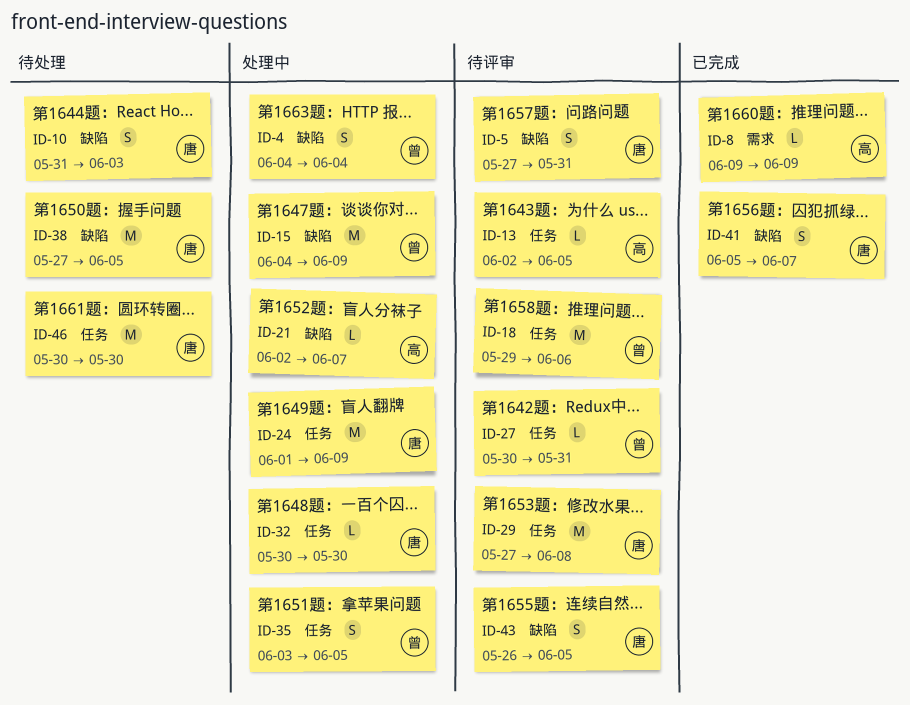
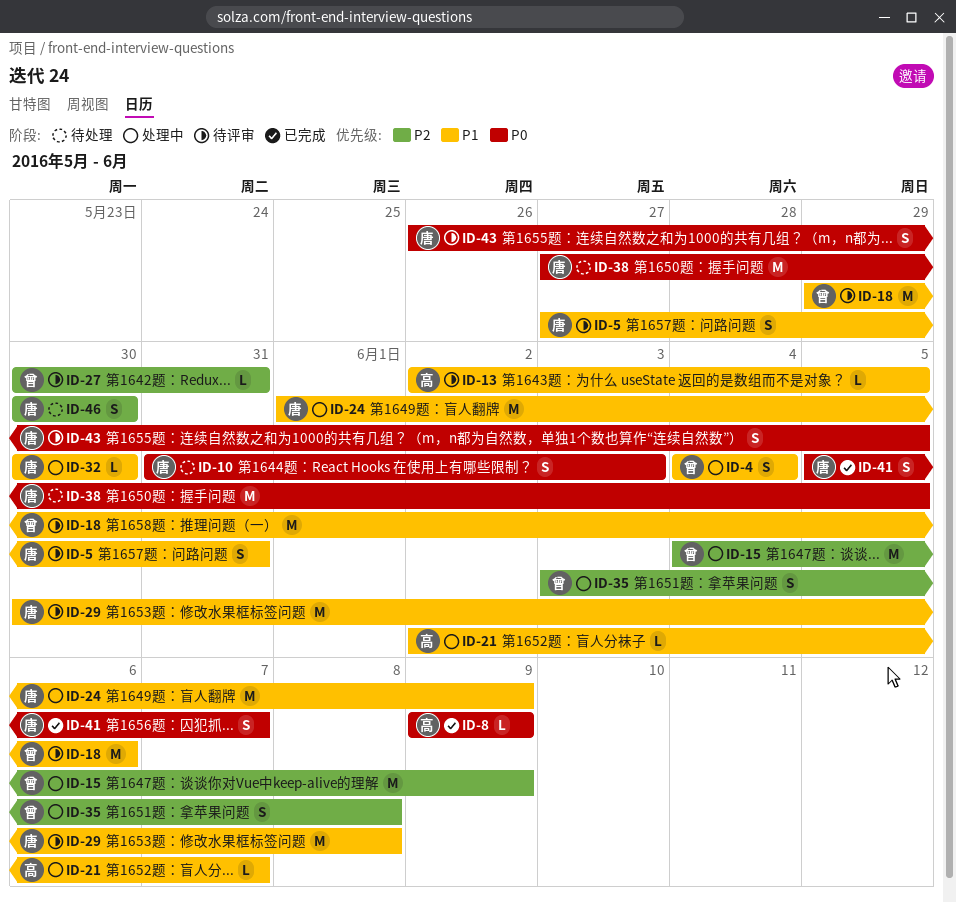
ID-29, start: May 27 -> May 30
ID-35, due: Jun 5 -> Jun 8
ID-46, estimate: M -> S

